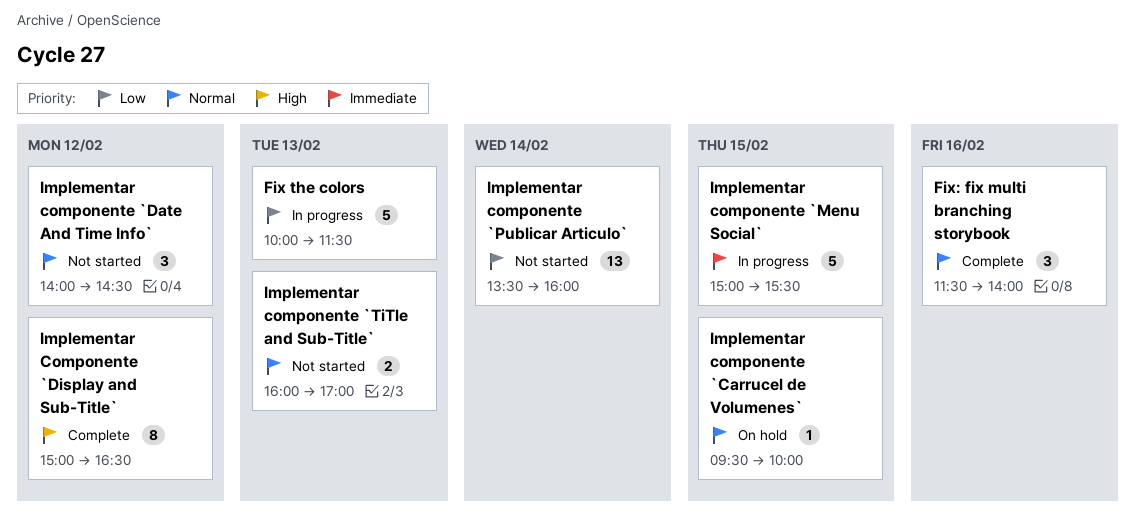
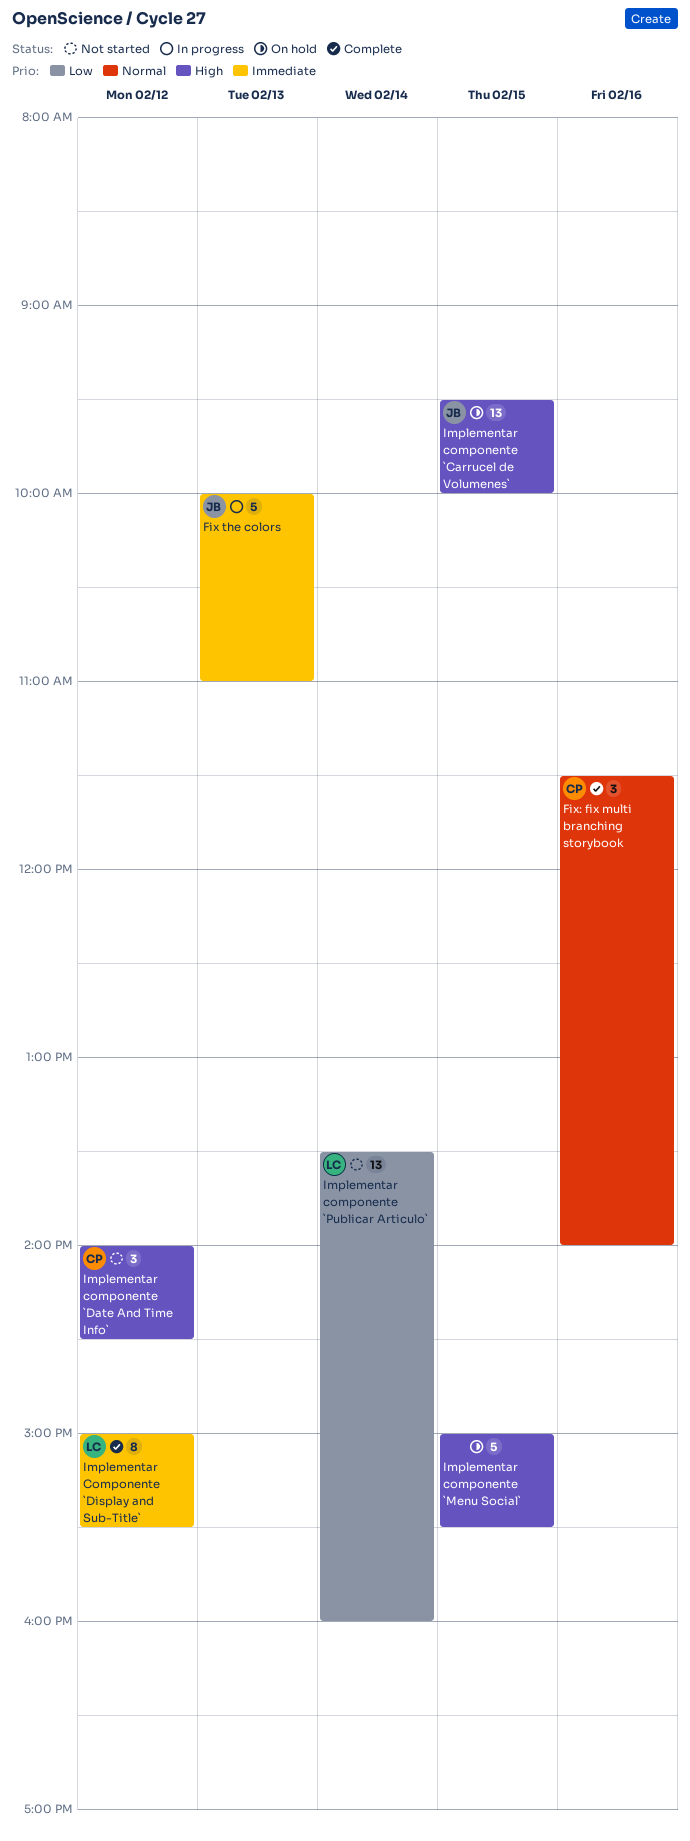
Fix the colors, priority: Low -> Immediate
Fix the colors, ends: 11:30 -> 11:00
Implementar componente `Carrucel de Volumenes`, priority: Normal -> High
Implementar componente `Carrucel de Volumenes`, estimate: 1 -> 13
Implementar componente `Date And Time Info`, priority: Normal -> High
Implementar Componente `Display and Sub-Title`, priority: High -> Immediate
Implementar Componente `Display and Sub-Title`, ends: 16:30 -> 15:30
Implementar componente `Menu Social`, status: In progress -> On hold
Implementar componente `Menu Social`, priority: Immediate -> High
Implementar componente `TiTle and Sub-Title`: present -> none

